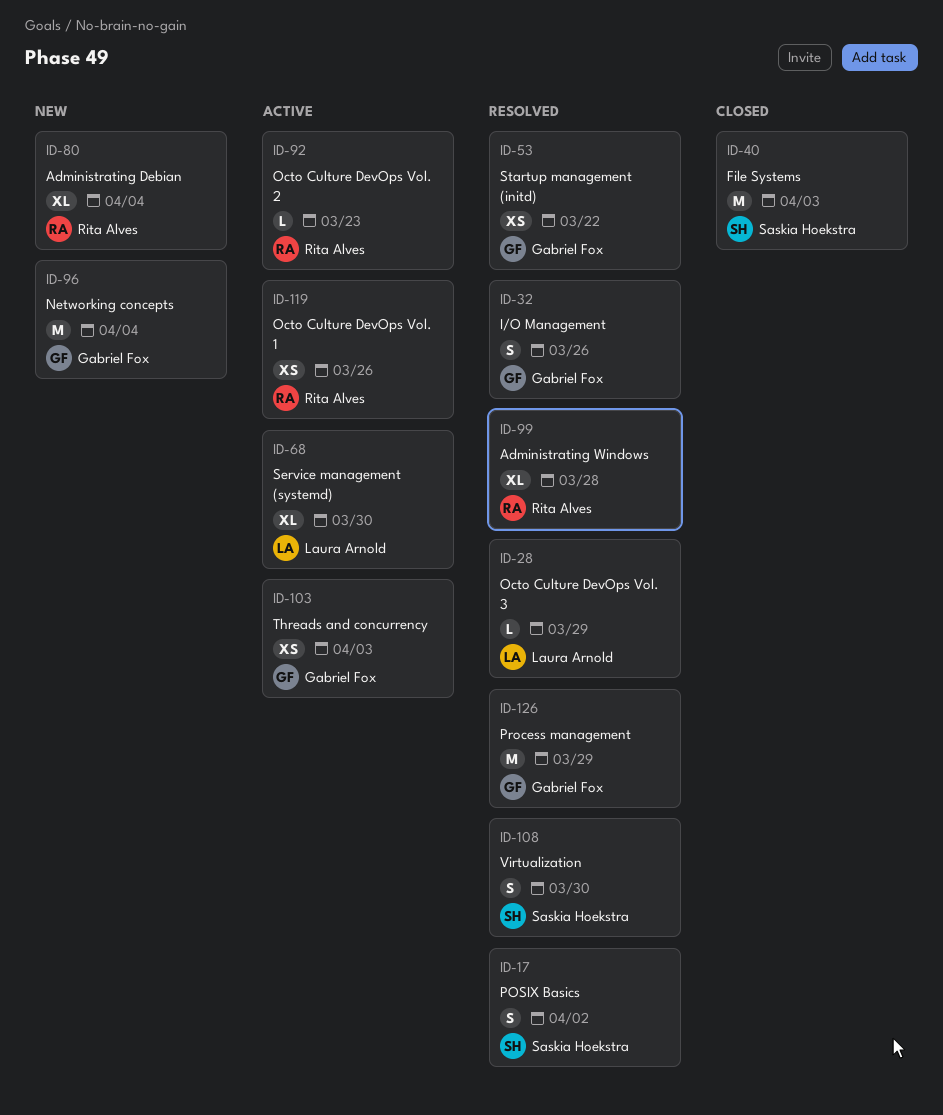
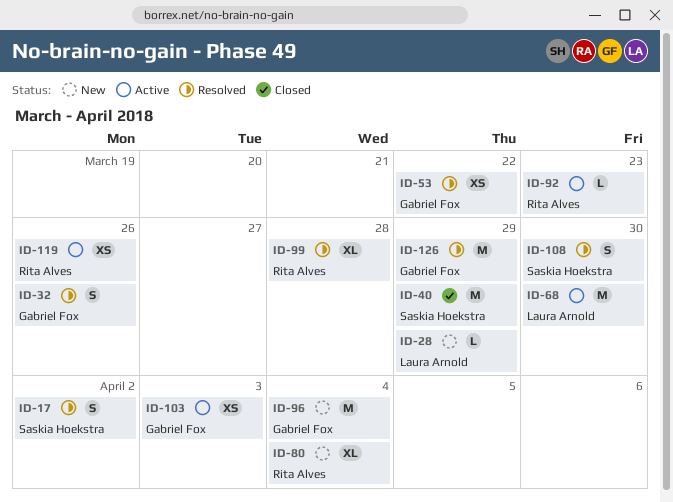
ID-28, status: Resolved -> New
ID-40, due: Apr 3 -> Mar 29
ID-68, estimate: XL -> M

